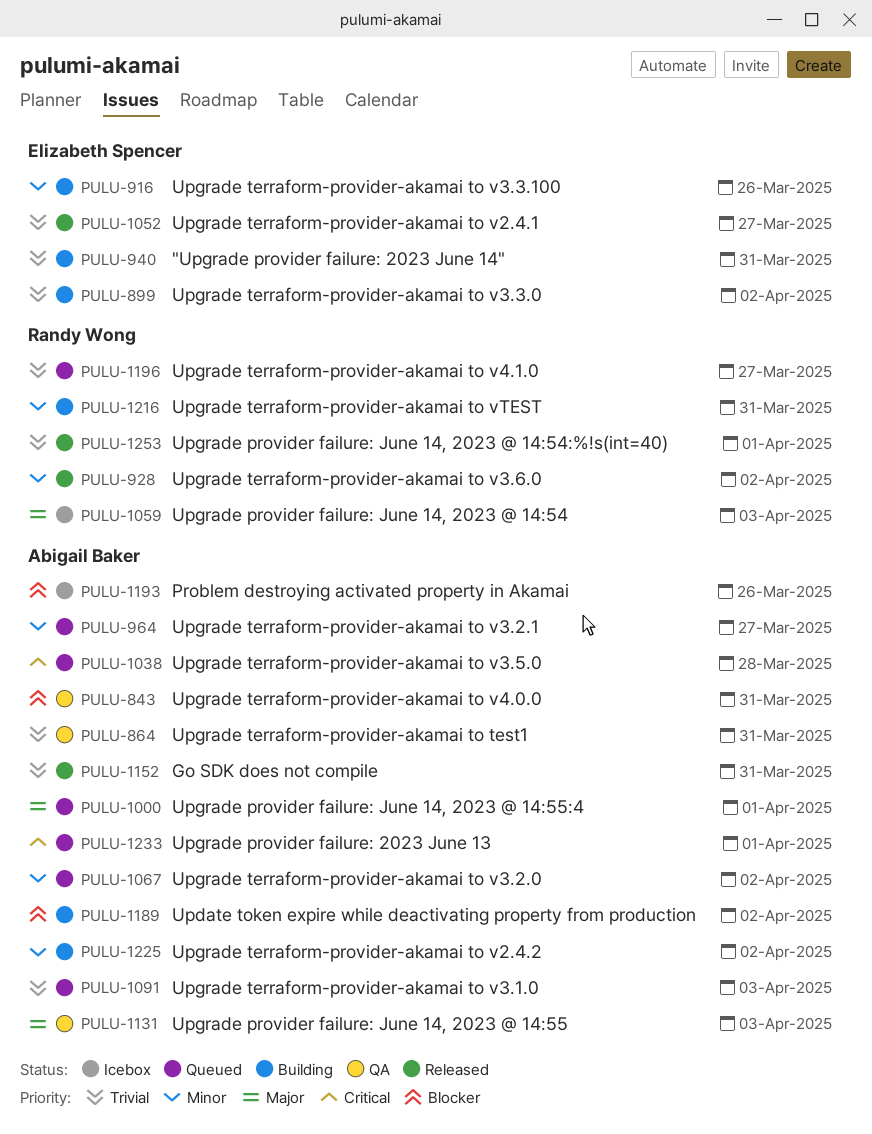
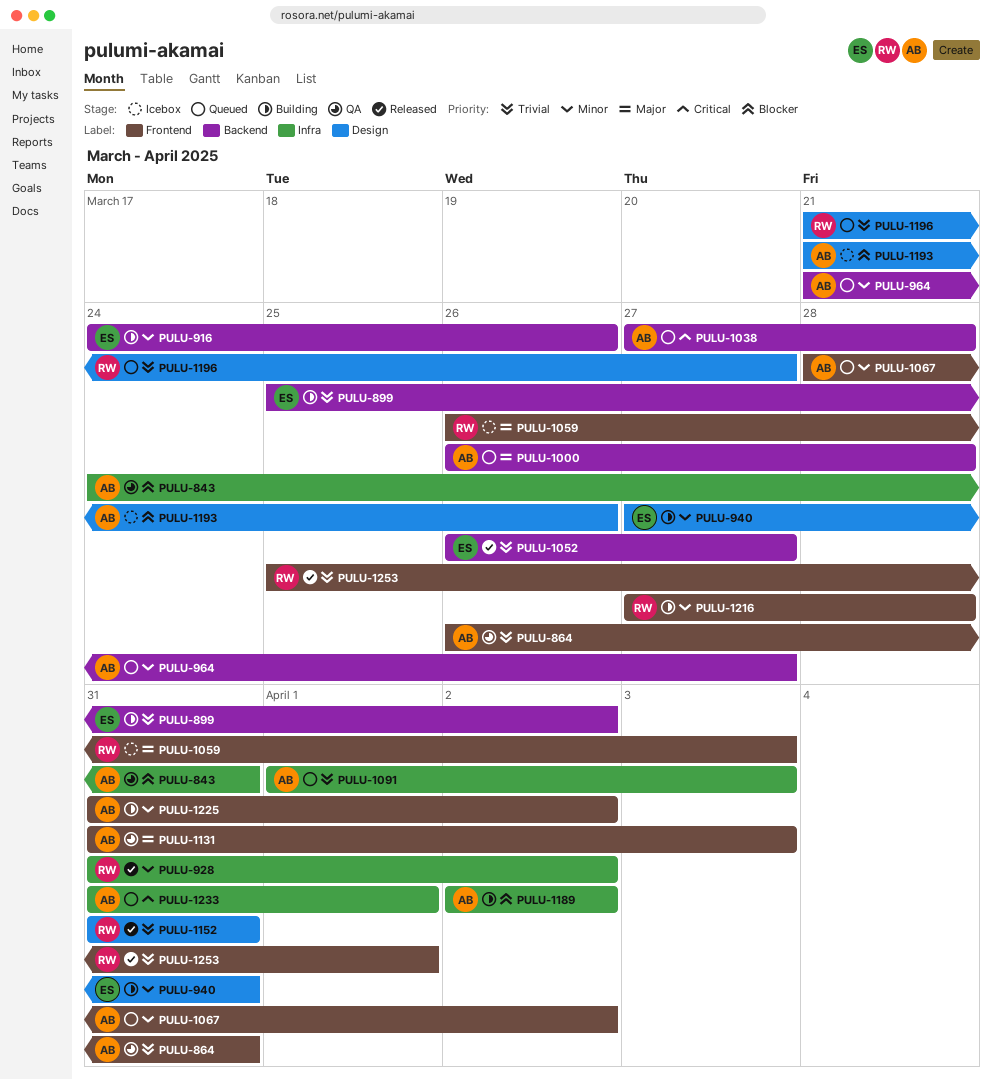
PULU-940, priority: Trivial -> Minor
PULU-1000, due: Apr 1 -> Mar 28
PULU-1152, owner: Abigail Baker -> Randy Wong
PULU-1216, due: Mar 31 -> Mar 28

